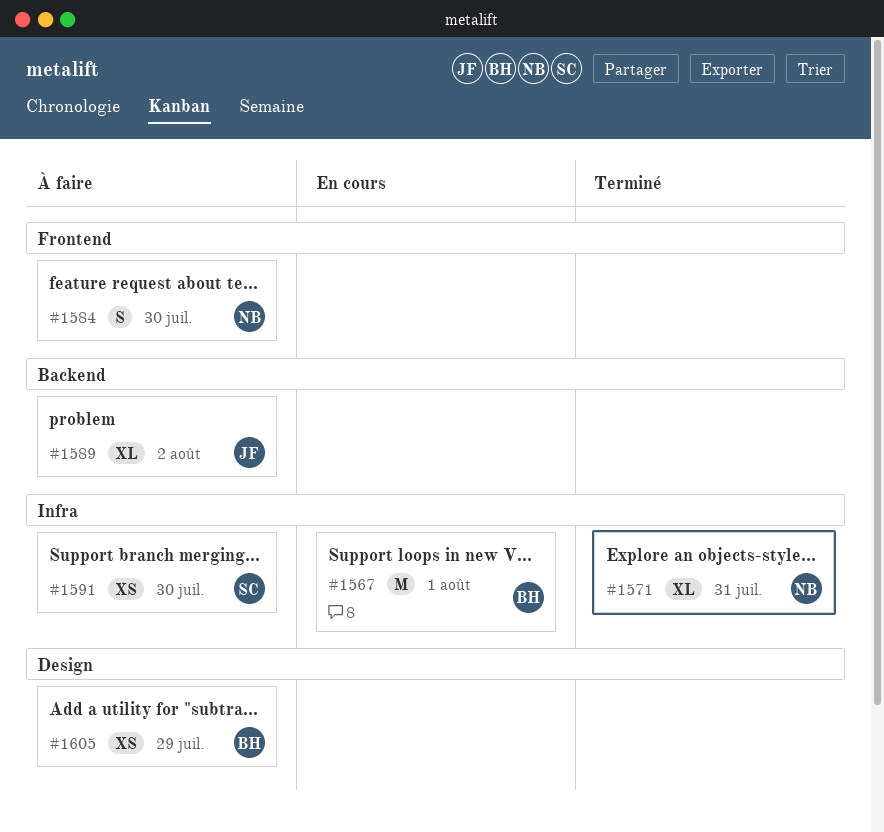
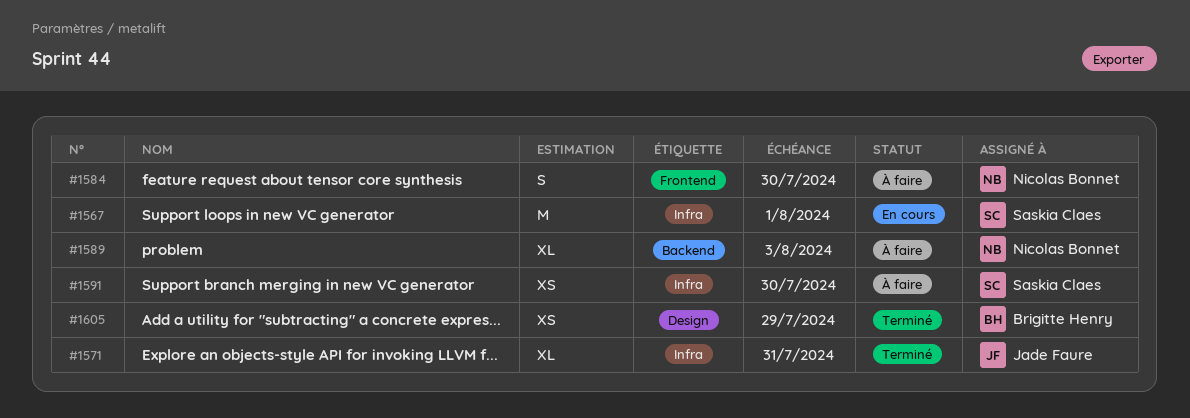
#1567, owner: Brigitte Henry -> Saskia Claes
#1571, owner: Nicolas Bonnet -> Jade Faure
#1589, owner: Jade Faure -> Nicolas Bonnet
#1589, due: Aug 2 -> Aug 3
#1605, status: À faire -> Terminé

